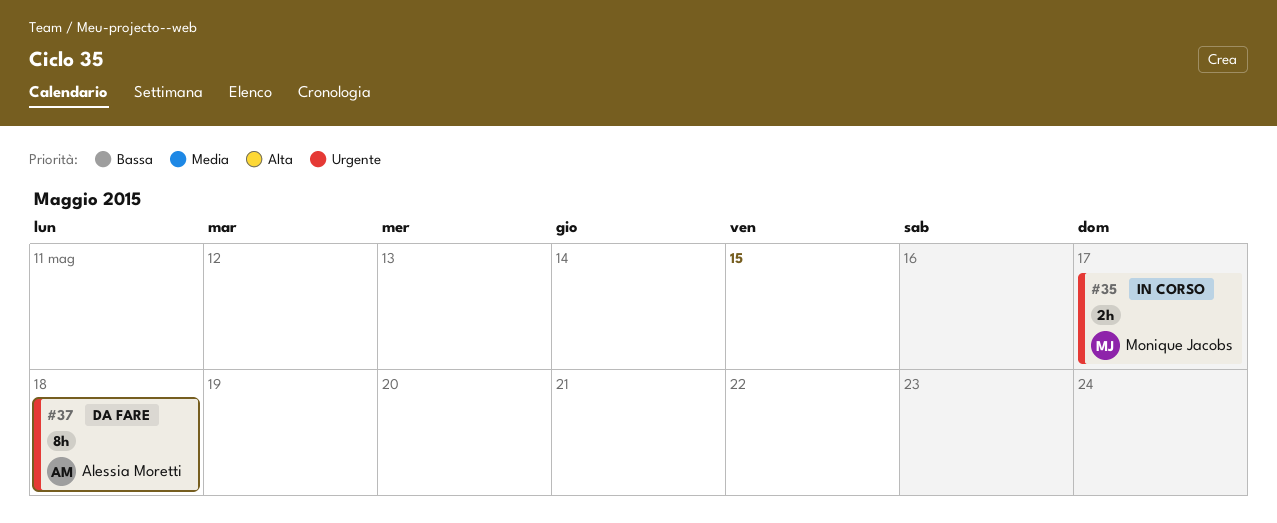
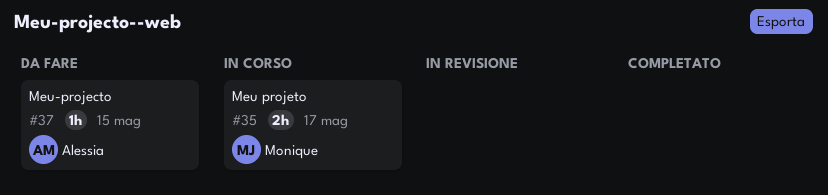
#37, estimate: 8h -> 1h
#37, due: May 18 -> May 15

